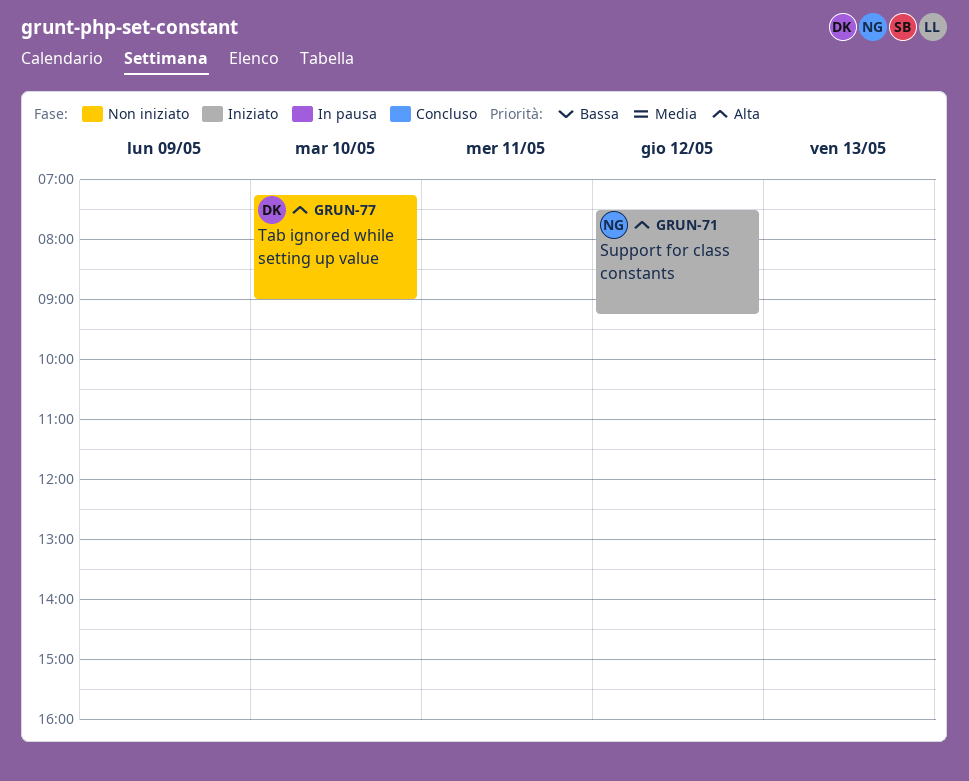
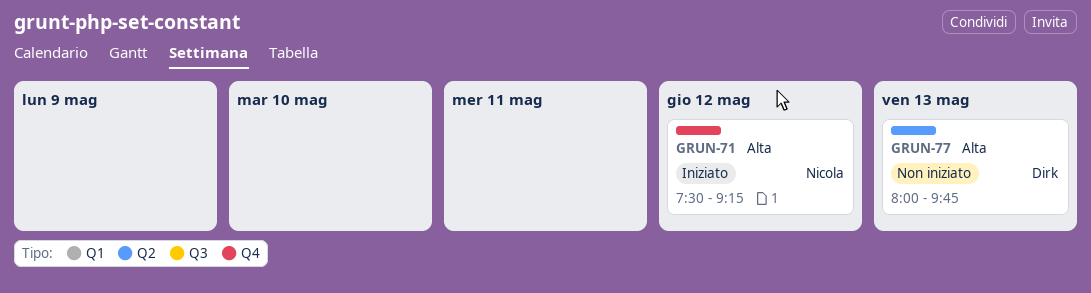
GRUN-77, day: May 10 -> May 13
GRUN-77, begins: 07:15 -> 08:00
GRUN-77, ends: 09:00 -> 09:45

